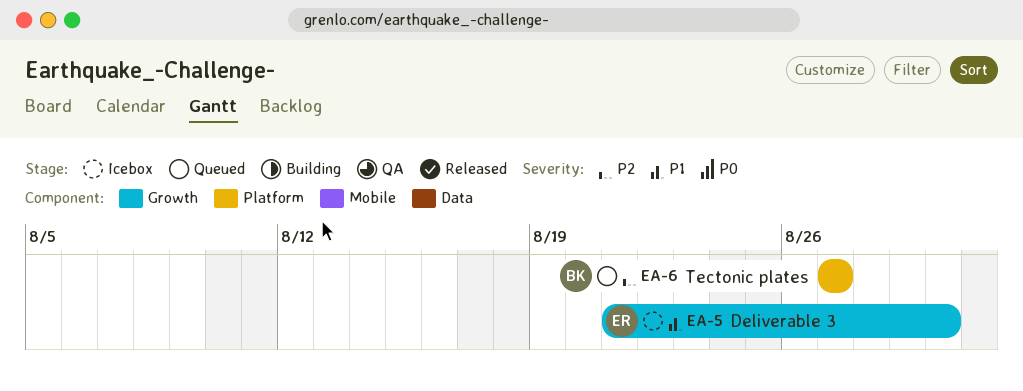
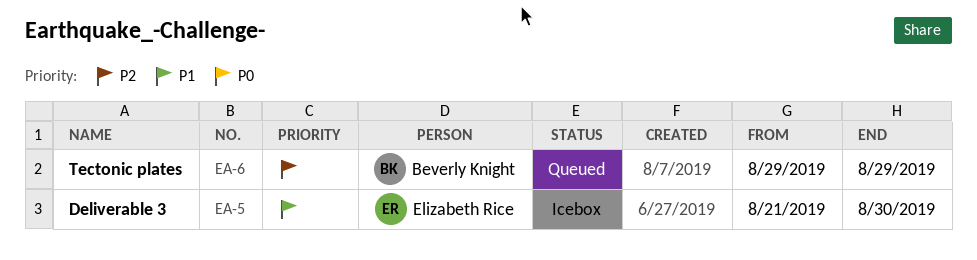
EA-6, start: Aug 27 -> Aug 29
EA-6, due: Aug 27 -> Aug 29

